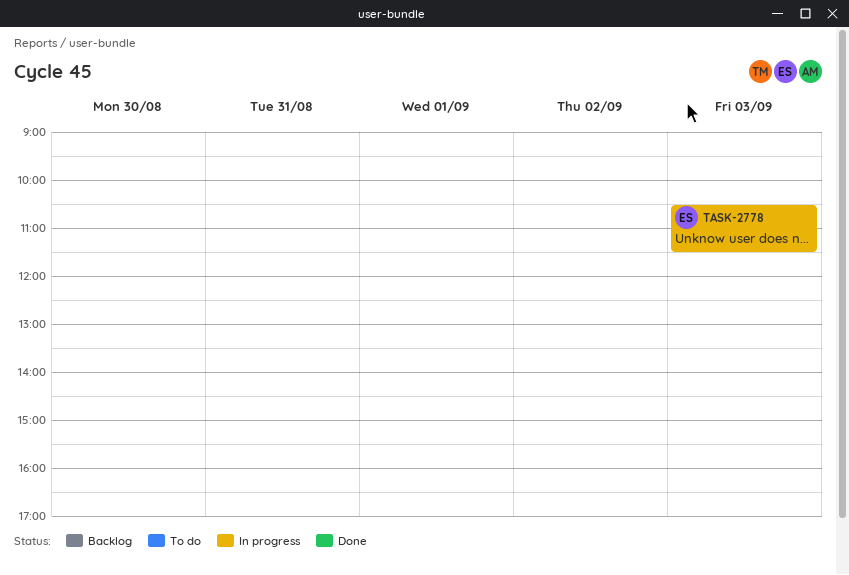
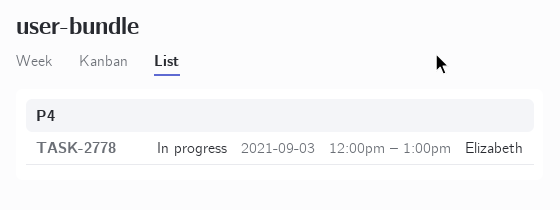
TASK-2778, begins: 10:30 -> 12:00
TASK-2778, ends: 11:30 -> 13:00

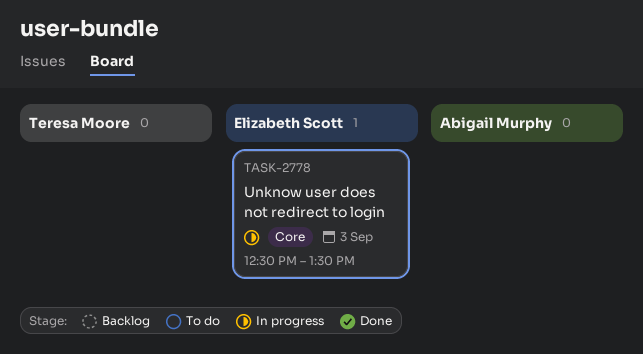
TASK-2778, begins: 12:00 -> 12:30
TASK-2778, ends: 13:00 -> 13:30

